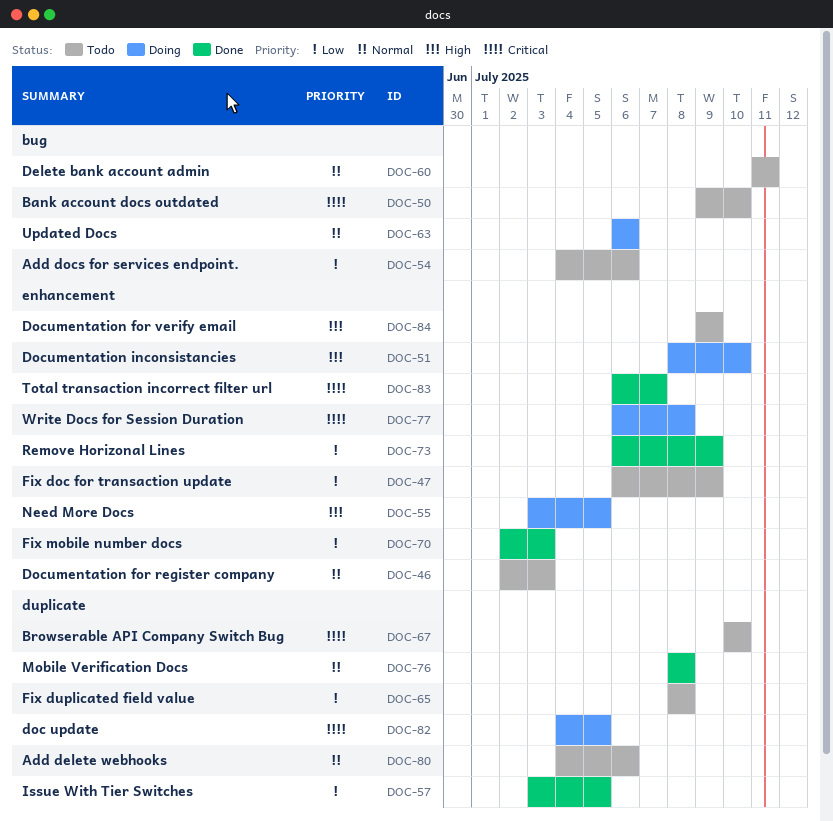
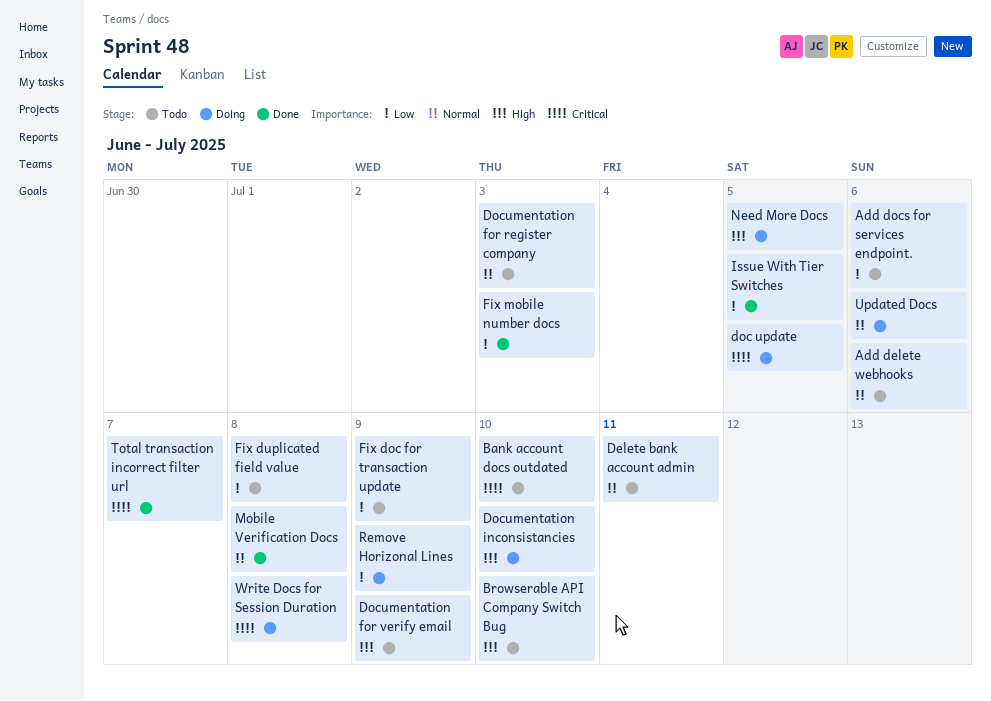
Browserable API Company Switch Bug, priority: Critical -> High
Remove Horizonal Lines, status: Done -> Doing

